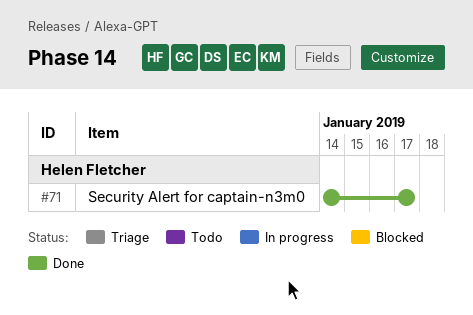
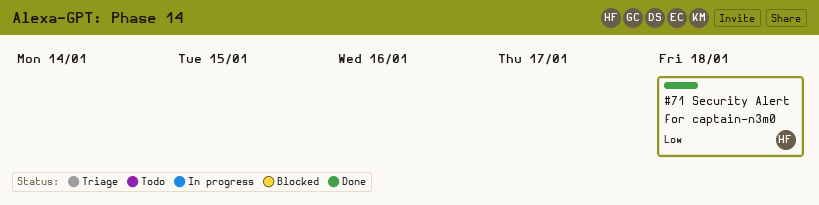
#71, due: Jan 17 -> Jan 18

